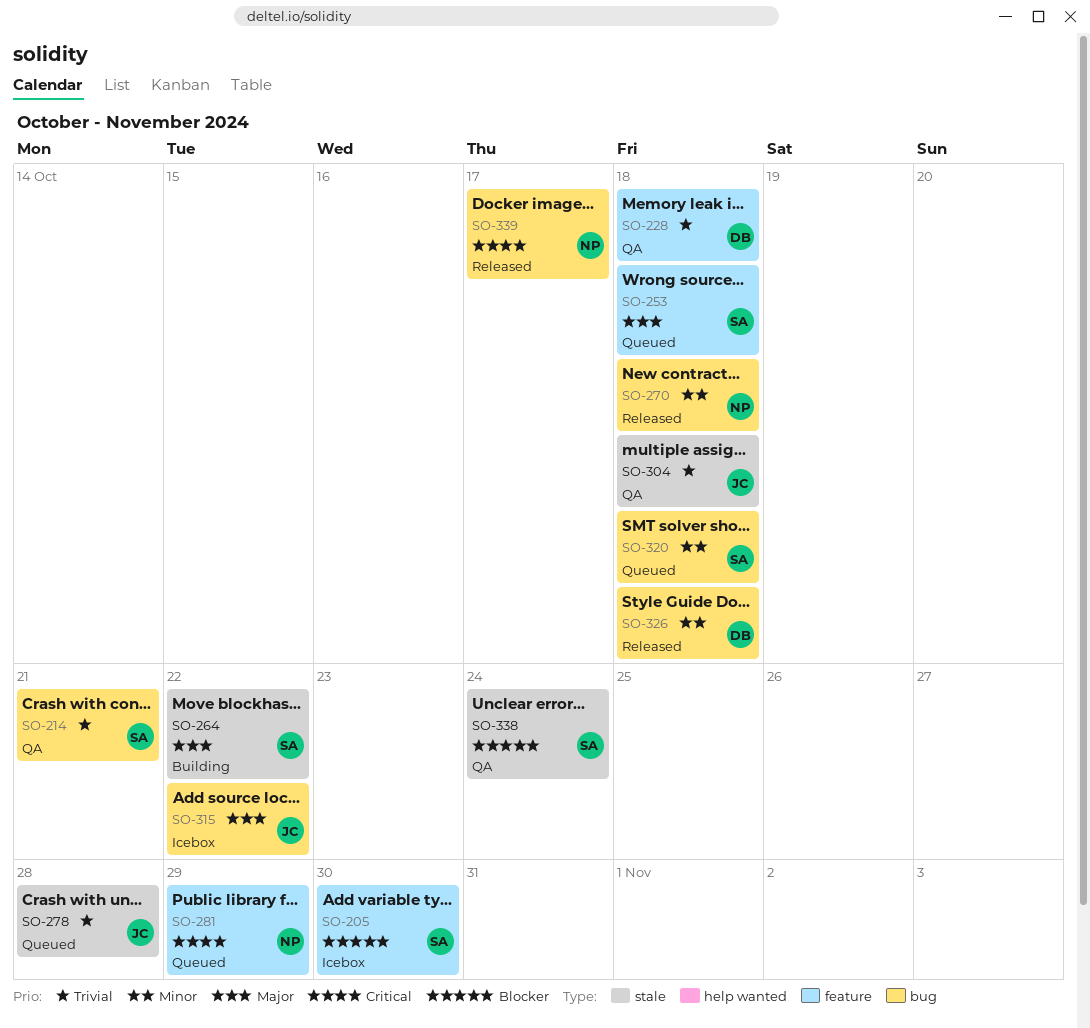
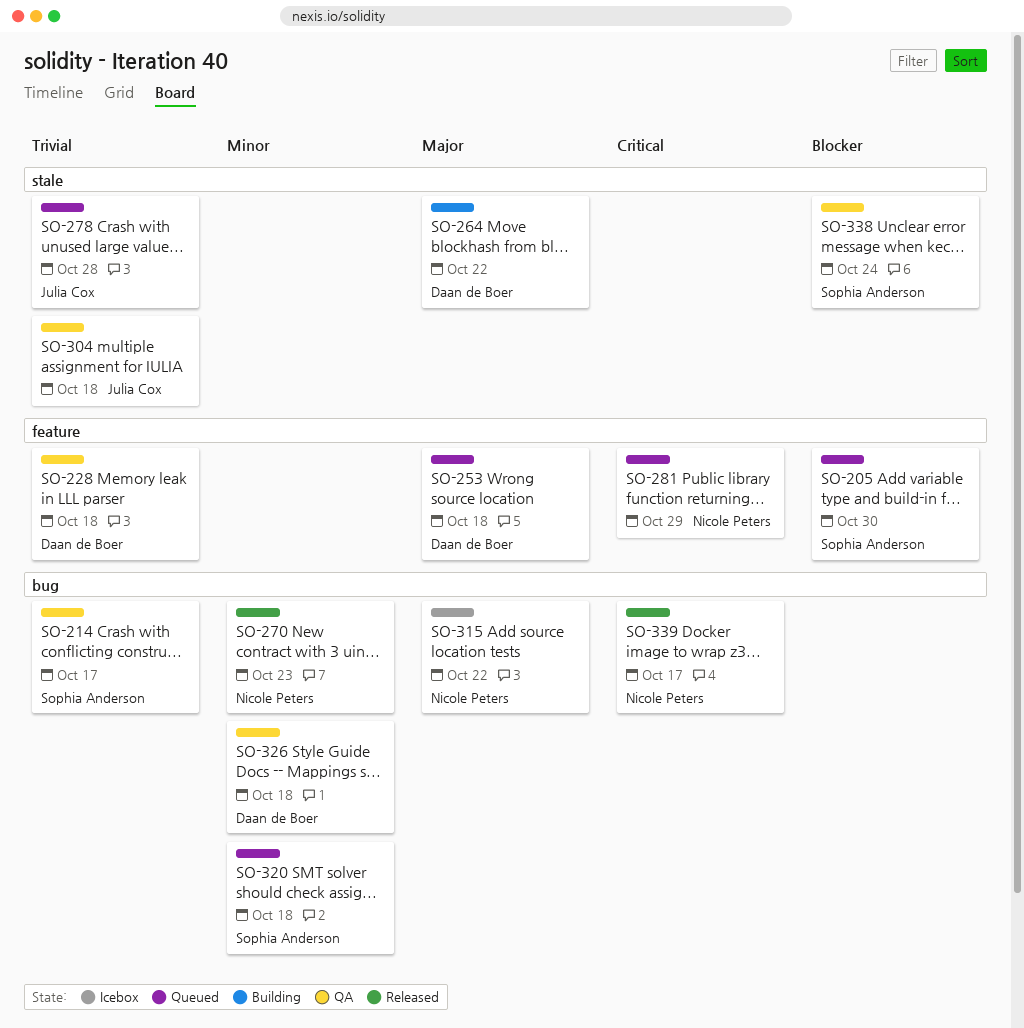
SO-205, status: Icebox -> Queued
SO-214, due: Oct 21 -> Oct 17
SO-253, owner: Sophia Anderson -> Daan de Boer
SO-264, owner: Sophia Anderson -> Daan de Boer
SO-270, due: Oct 18 -> Oct 23
SO-315, owner: Julia Cox -> Nicole Peters
SO-326, status: Released -> QA

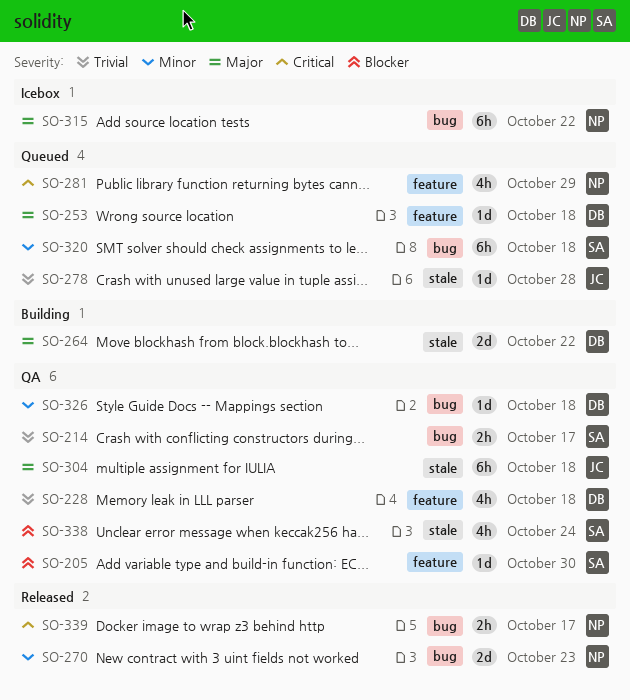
SO-205, status: Queued -> QA
SO-304, priority: Trivial -> Major

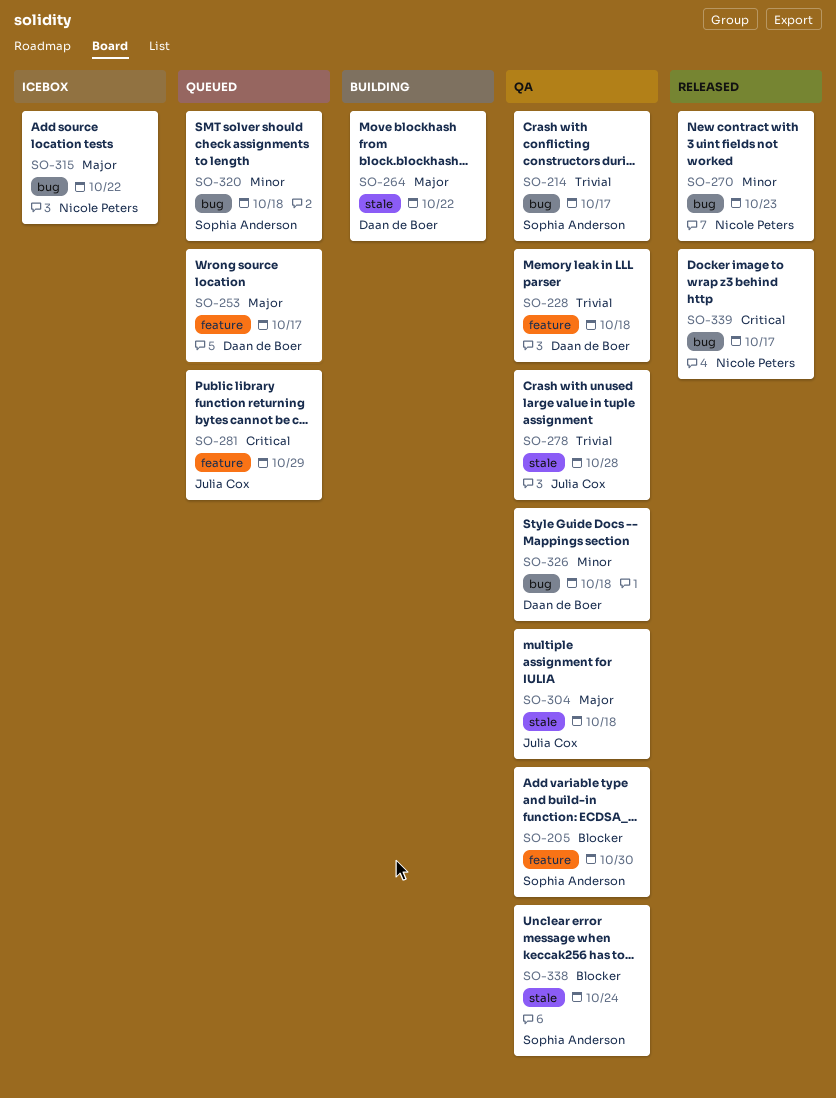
SO-253, due: Oct 18 -> Oct 17
SO-278, status: Queued -> QA
SO-281, owner: Nicole Peters -> Julia Cox

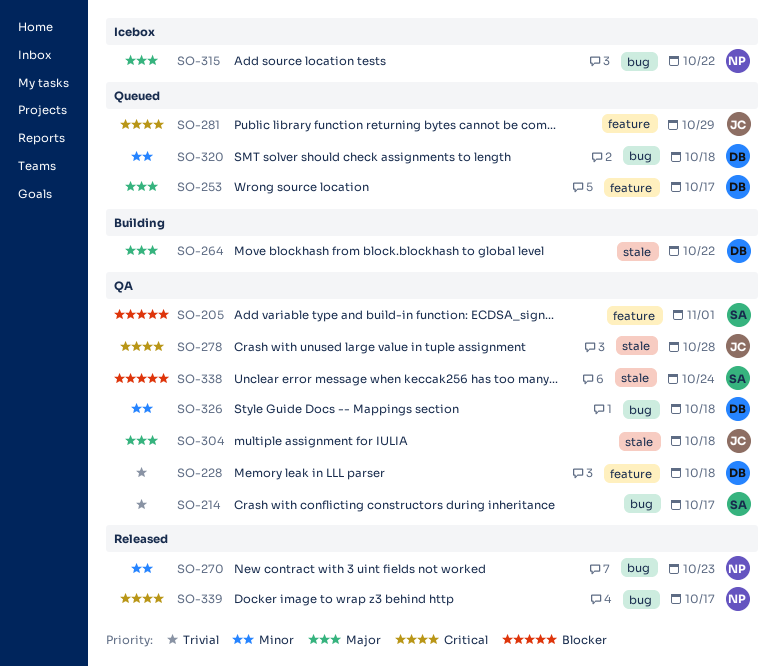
SO-205, due: Oct 30 -> Nov 1
SO-278, priority: Trivial -> Critical
SO-320, owner: Sophia Anderson -> Daan de Boer

